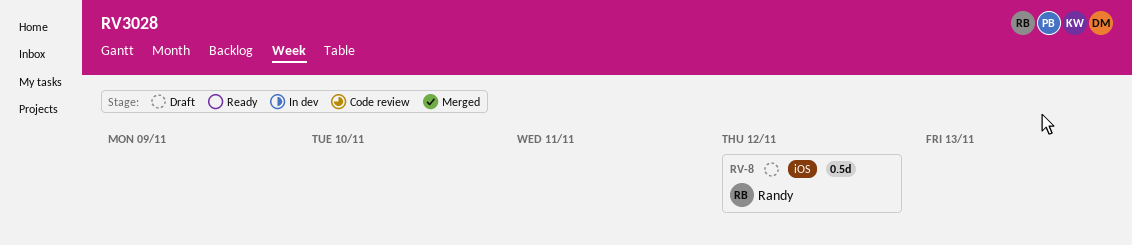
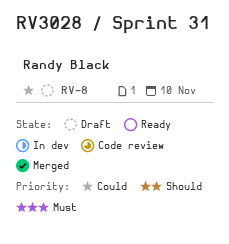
RV-8, due: Nov 12 -> Nov 10

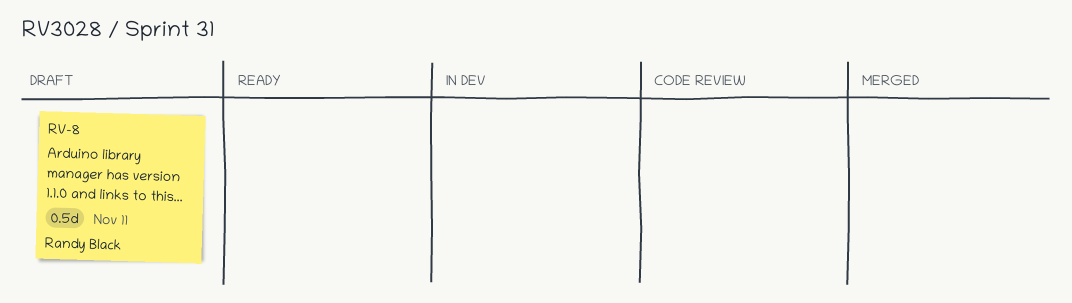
RV-8, due: Nov 10 -> Nov 11

